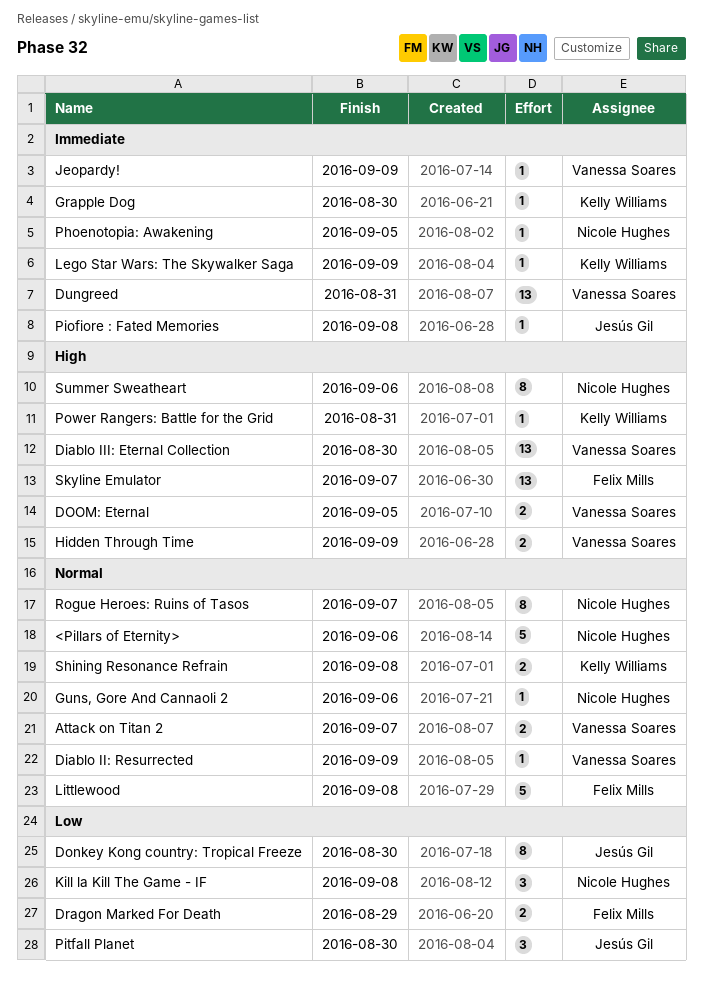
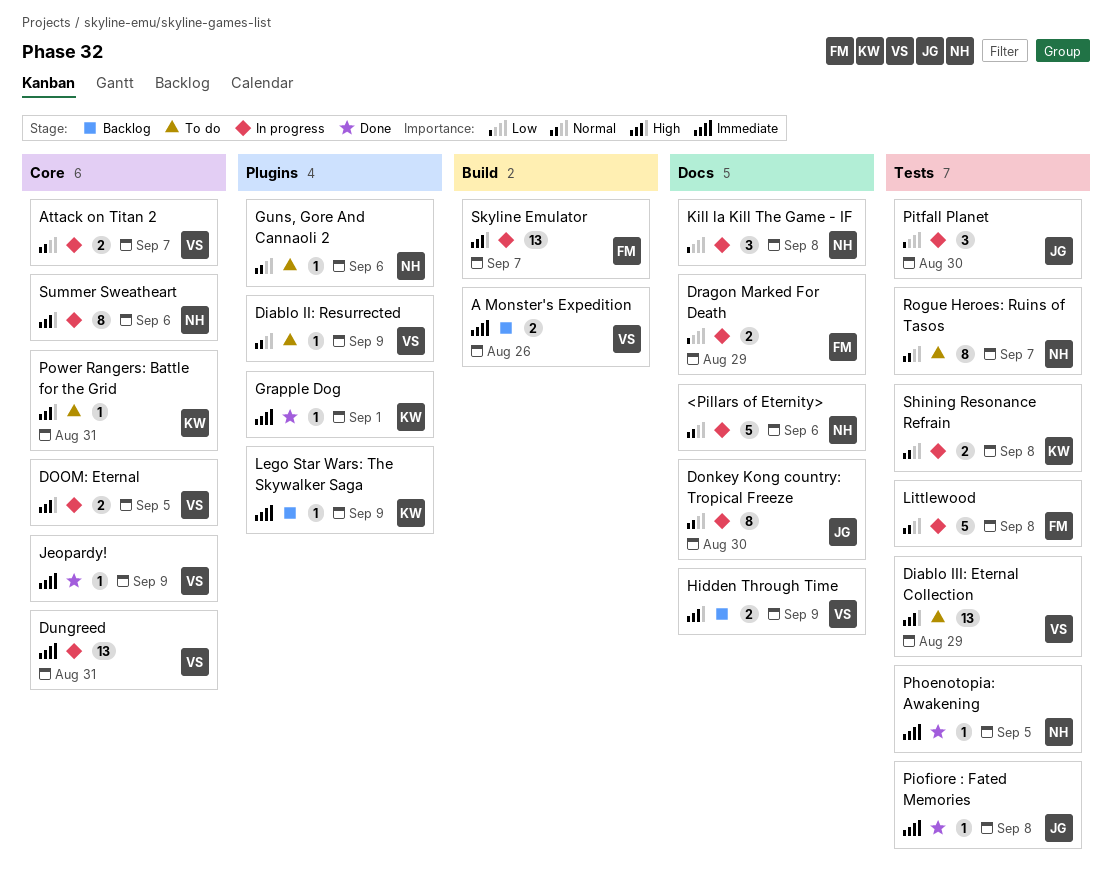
A Monster's Expedition: none -> present
Diablo III: Eternal Collection, due: Aug 30 -> Aug 29
Donkey Kong country: Tropical Freeze, priority: Low -> Normal
Grapple Dog, due: Aug 30 -> Sep 1

